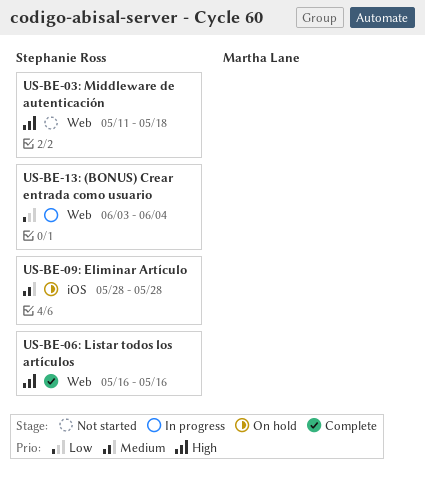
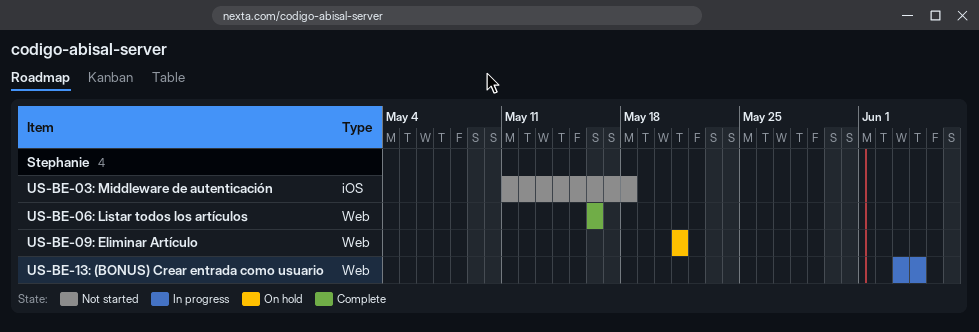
US-BE-03: Middleware de autenticación, label: Web -> iOS
US-BE-09: Eliminar Artículo, label: iOS -> Web
US-BE-09: Eliminar Artículo, start: May 28 -> May 21
US-BE-09: Eliminar Artículo, due: May 28 -> May 21

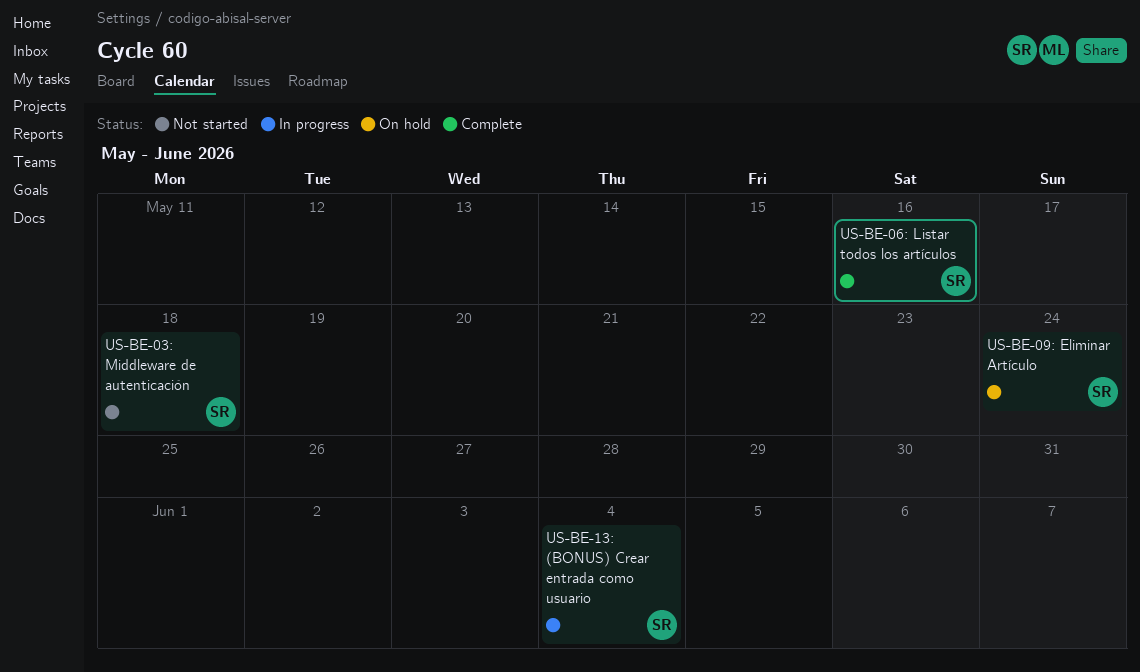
US-BE-09: Eliminar Artículo, due: May 21 -> May 24

